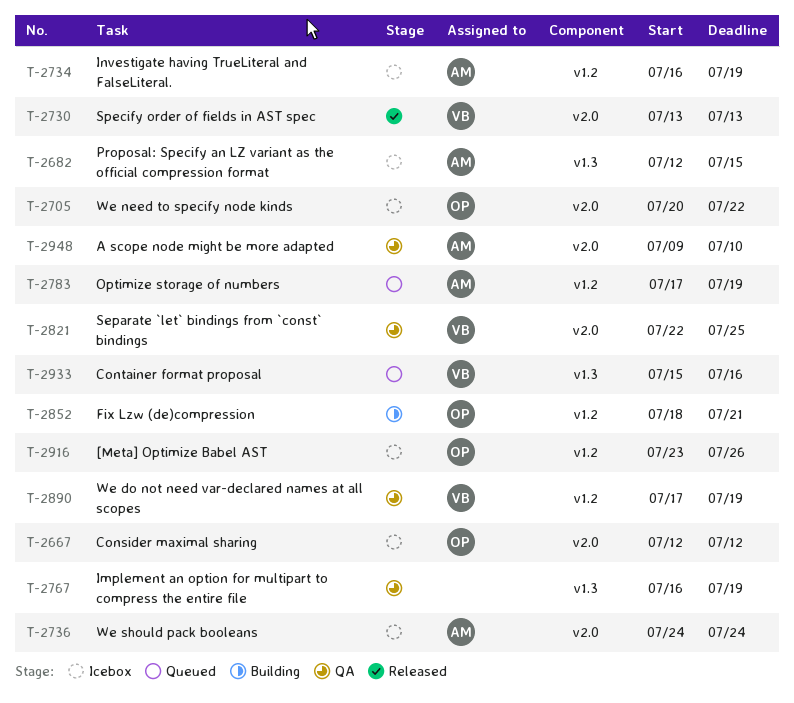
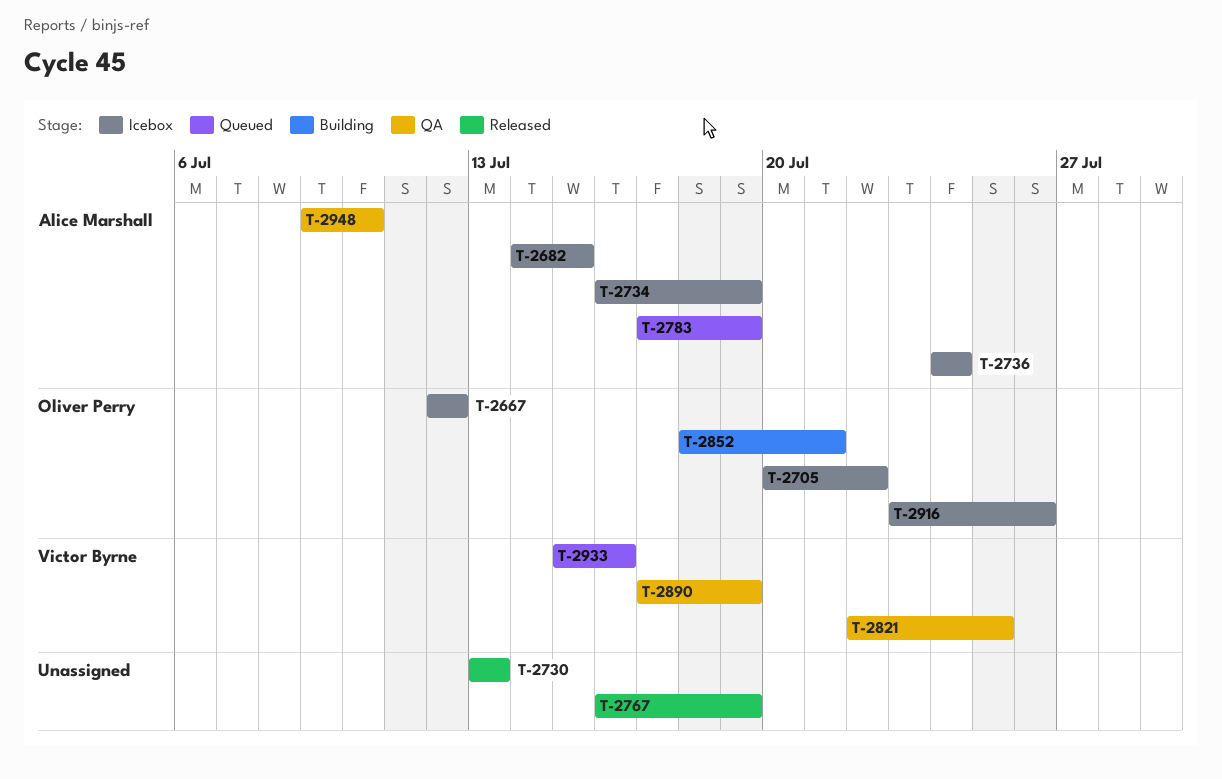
T-2682, start: Jul 12 -> Jul 14
T-2730, owner: Victor Byrne -> none
T-2767, status: QA -> Released

